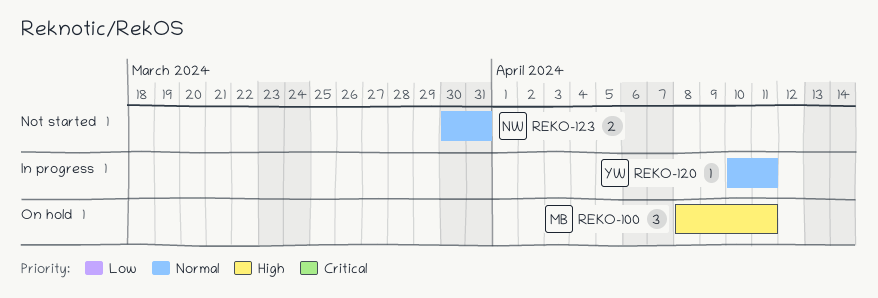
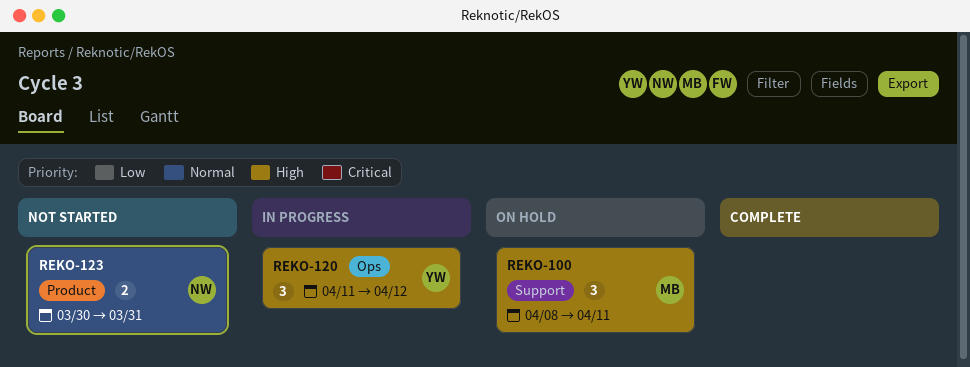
REKO-120, priority: Normal -> High
REKO-120, estimate: 1 -> 3
REKO-120, start: Apr 10 -> Apr 11
REKO-120, due: Apr 11 -> Apr 12

